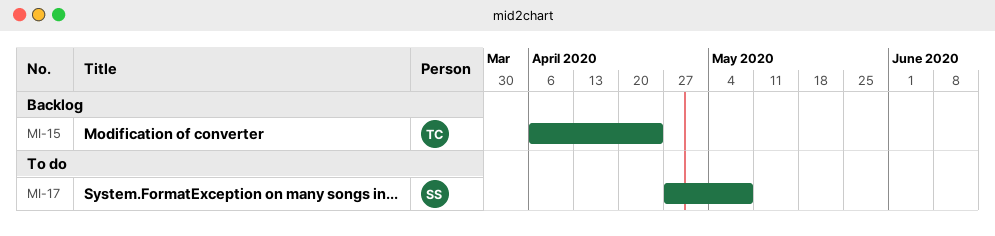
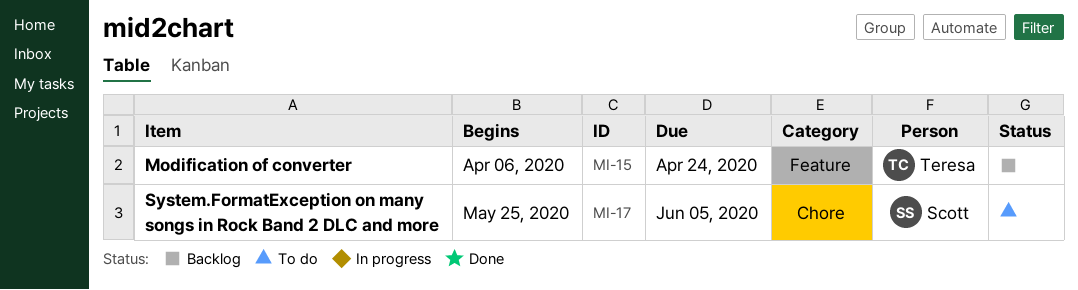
MI-17, start: Apr 27 -> May 25
MI-17, due: May 8 -> Jun 5

